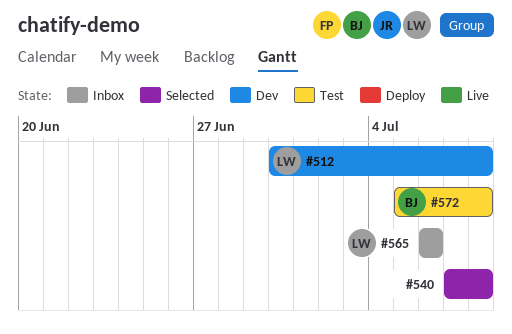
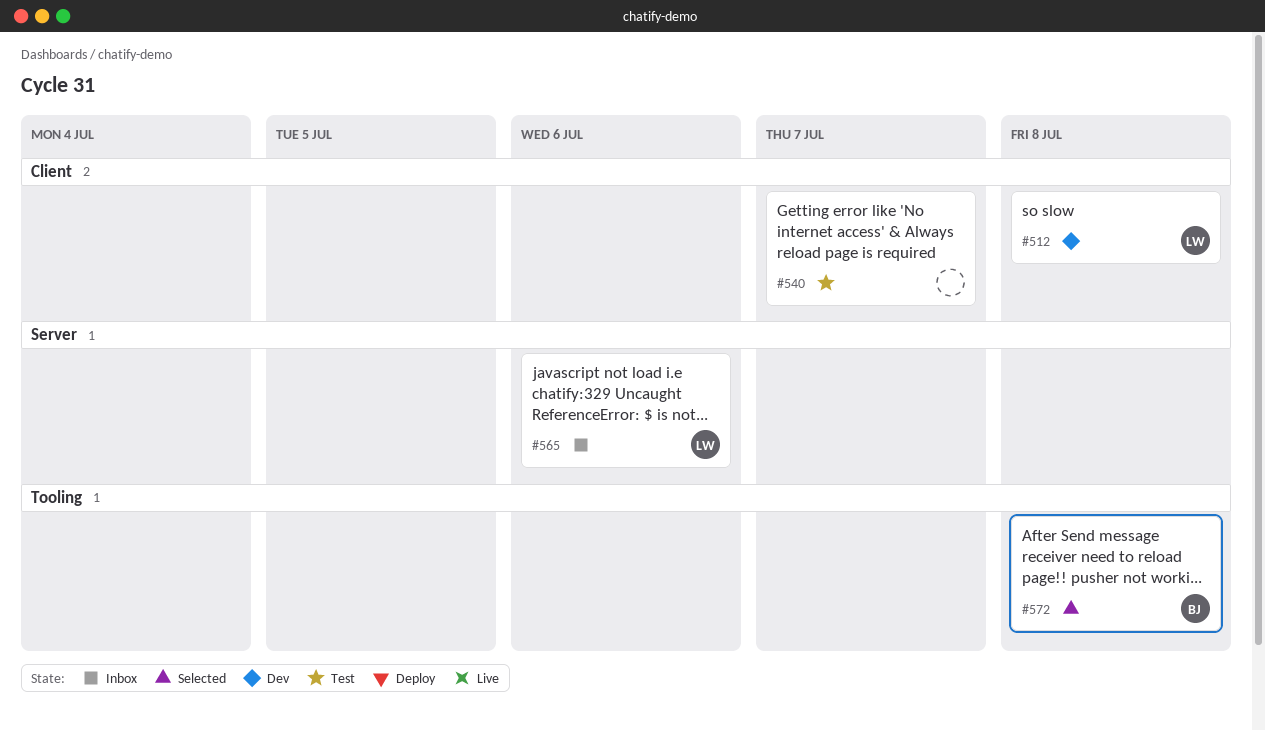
#540, status: Selected -> Test
#540, due: Jul 8 -> Jul 7
#572, status: Test -> Selected

